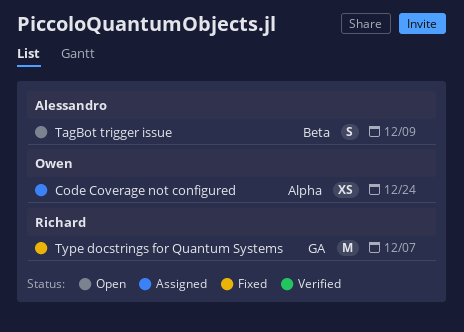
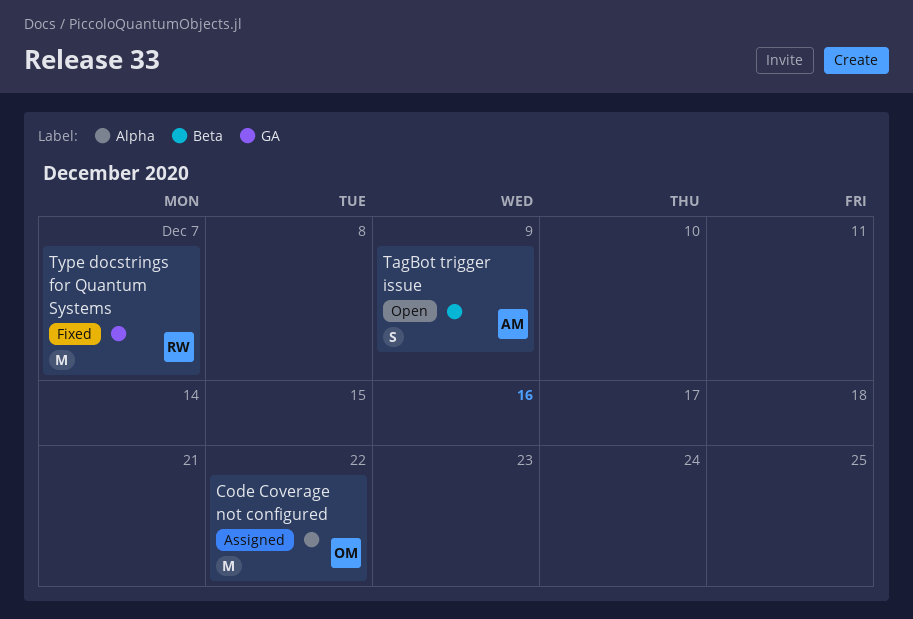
Code Coverage not configured, estimate: XS -> M
Code Coverage not configured, due: Dec 24 -> Dec 22

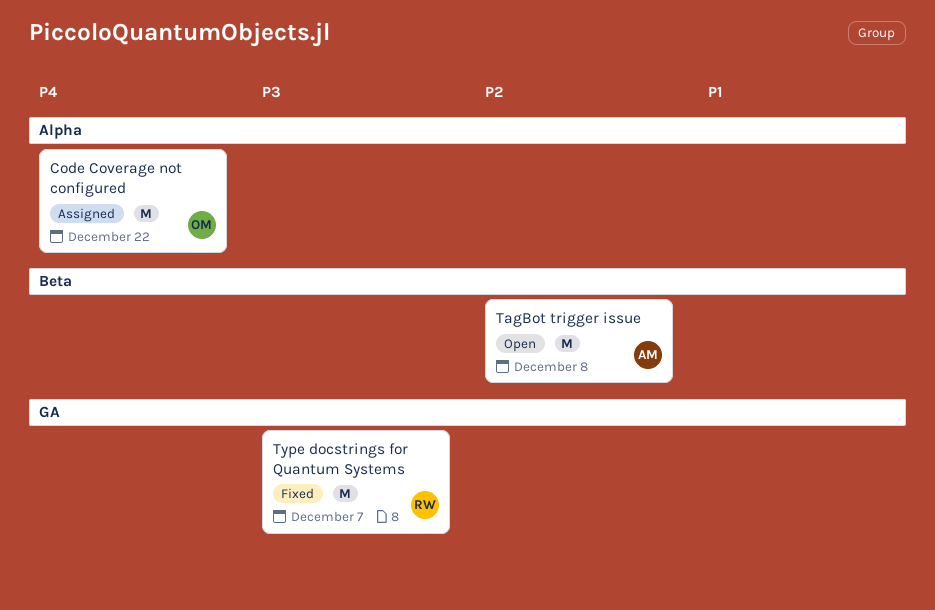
TagBot trigger issue, estimate: S -> M
TagBot trigger issue, due: Dec 9 -> Dec 8

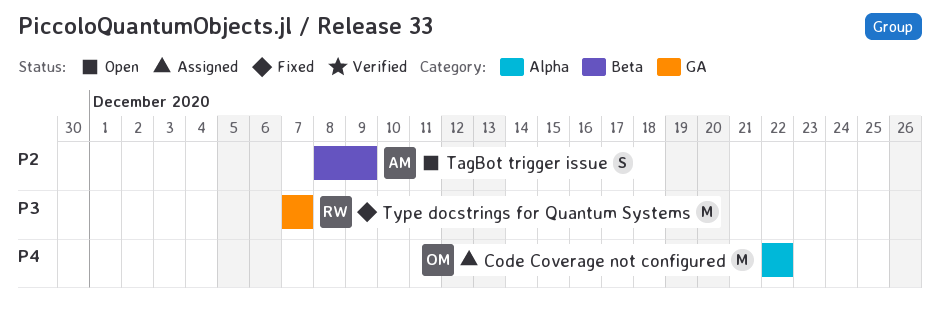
TagBot trigger issue, estimate: M -> S
TagBot trigger issue, due: Dec 8 -> Dec 9

